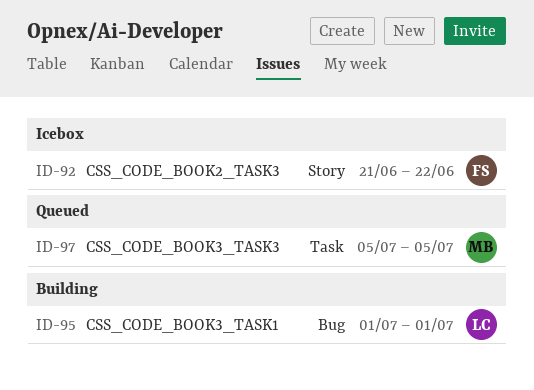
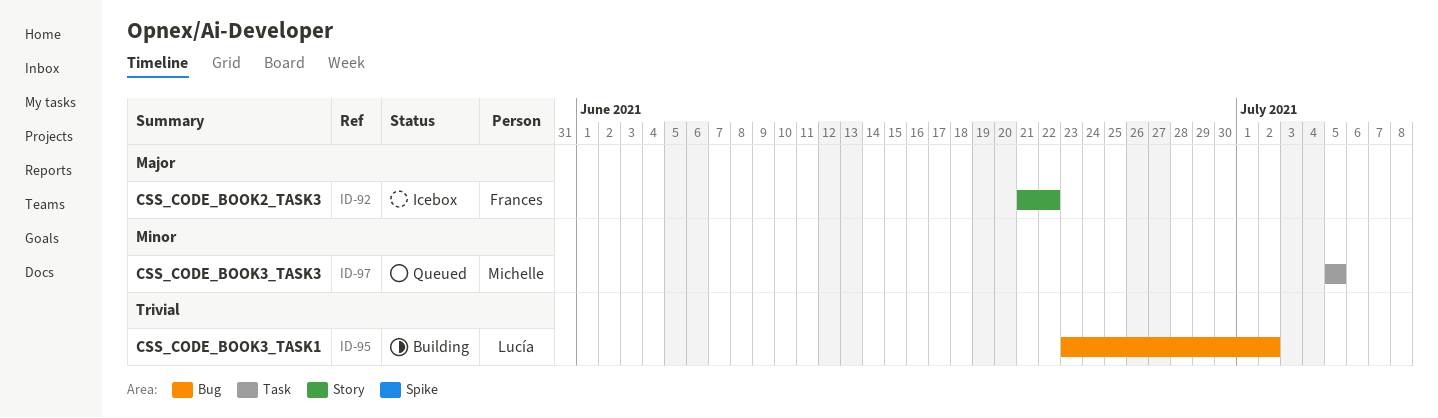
ID-95, start: Jul 1 -> Jun 23
ID-95, due: Jul 1 -> Jul 2

